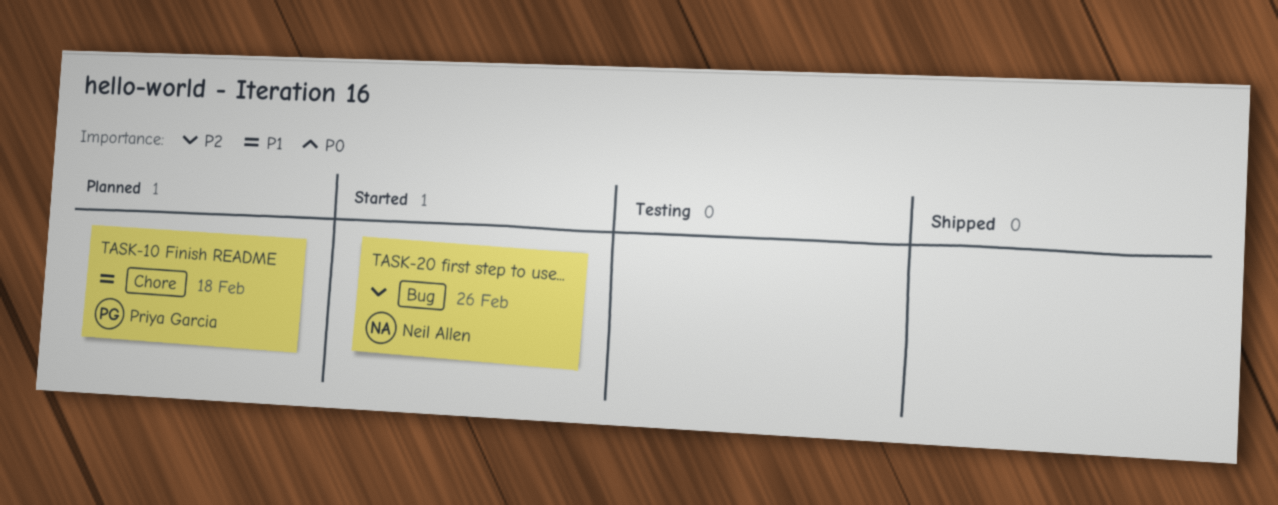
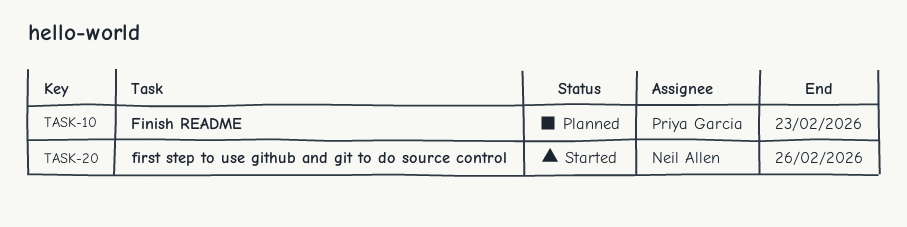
TASK-10, due: Feb 18 -> Feb 23

